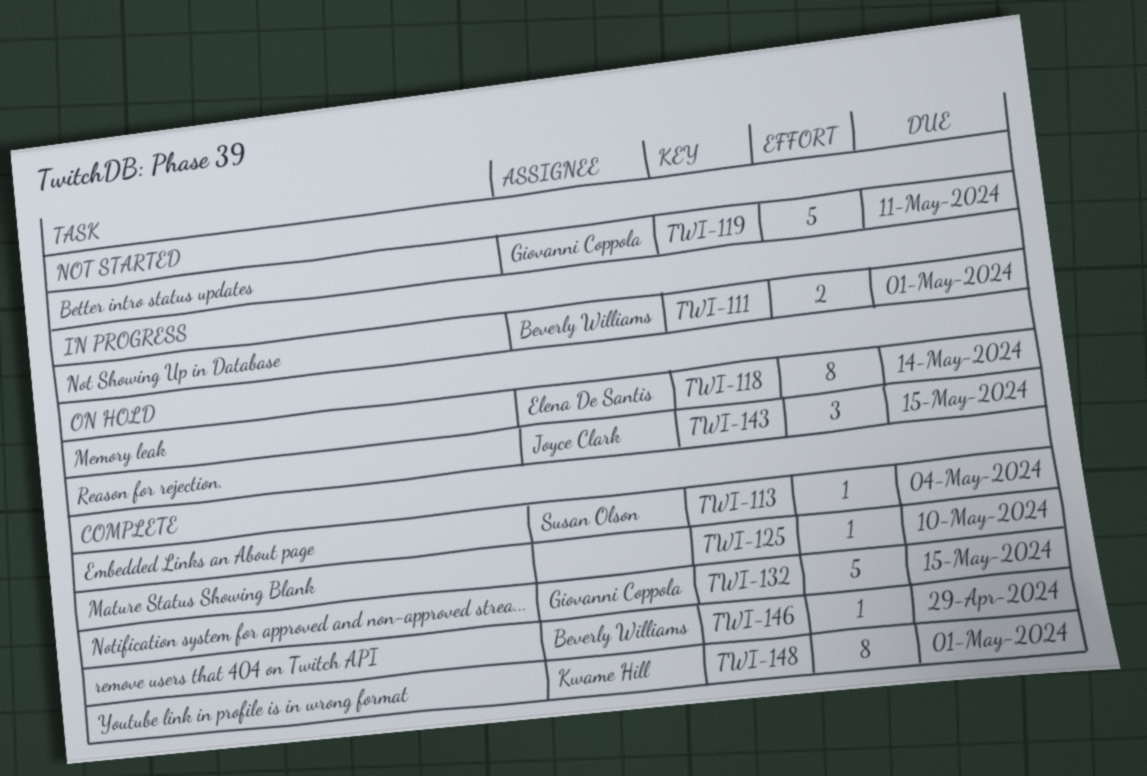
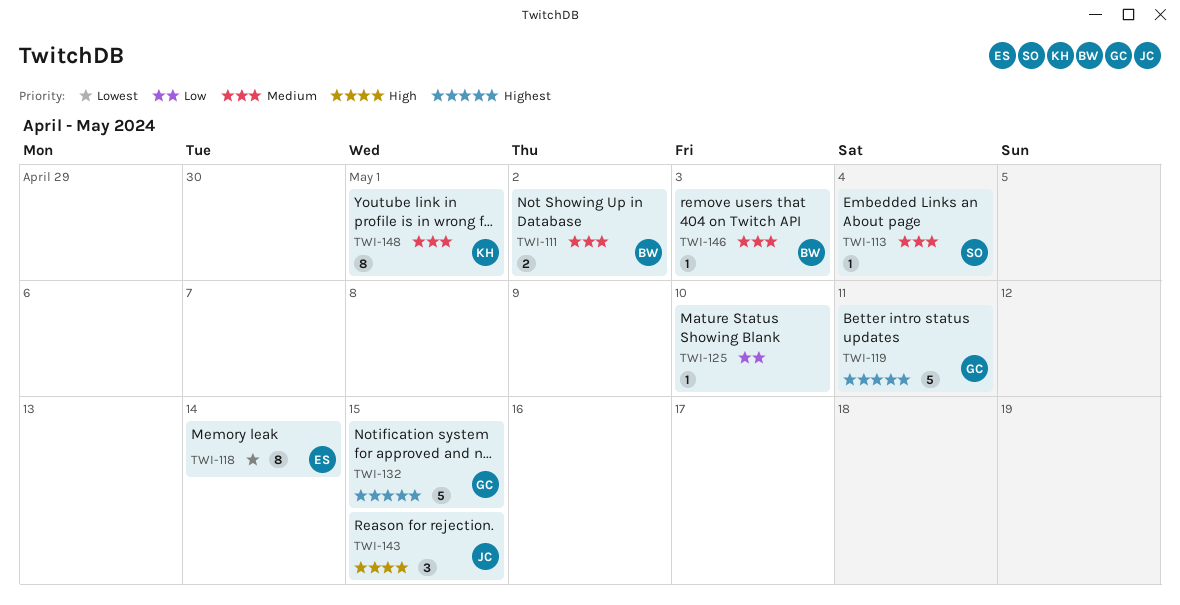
TWI-111, due: May 1 -> May 2
TWI-146, due: Apr 29 -> May 3

